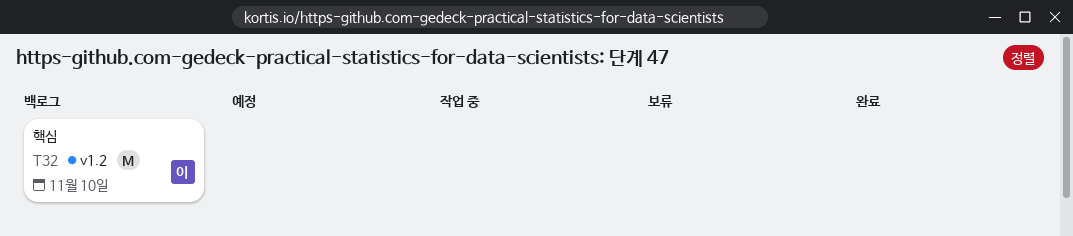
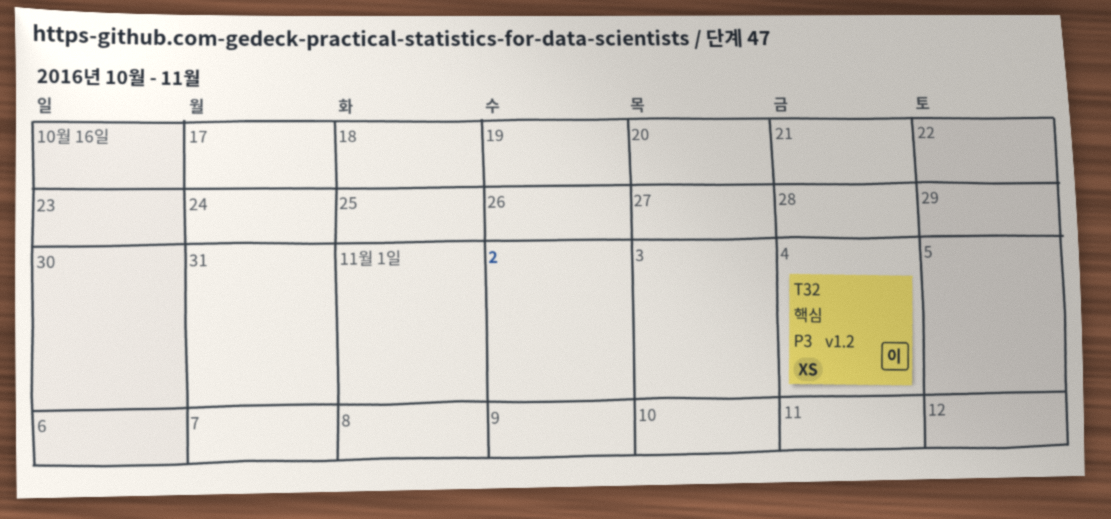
T32, estimate: M -> XS
T32, due: Nov 10 -> Nov 4

